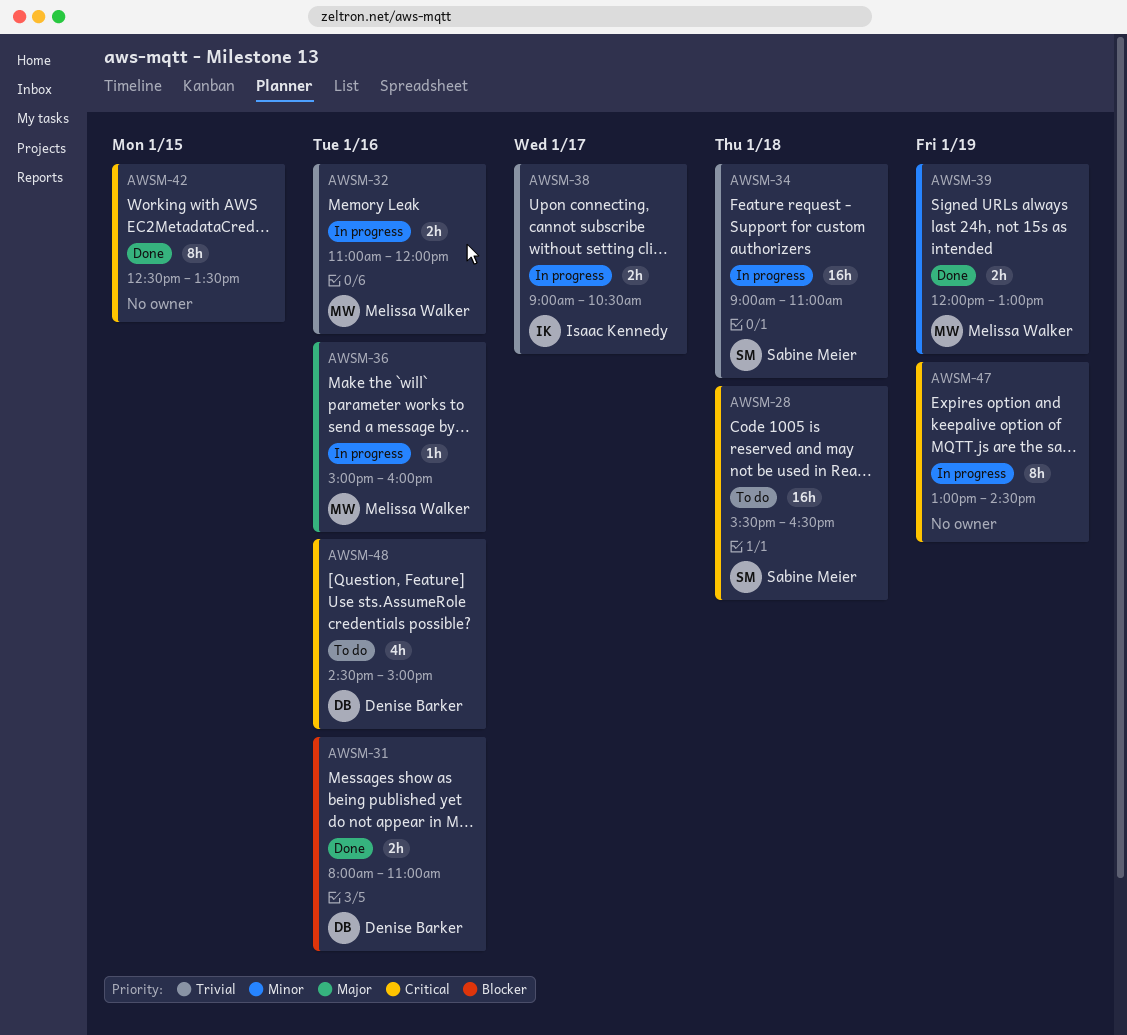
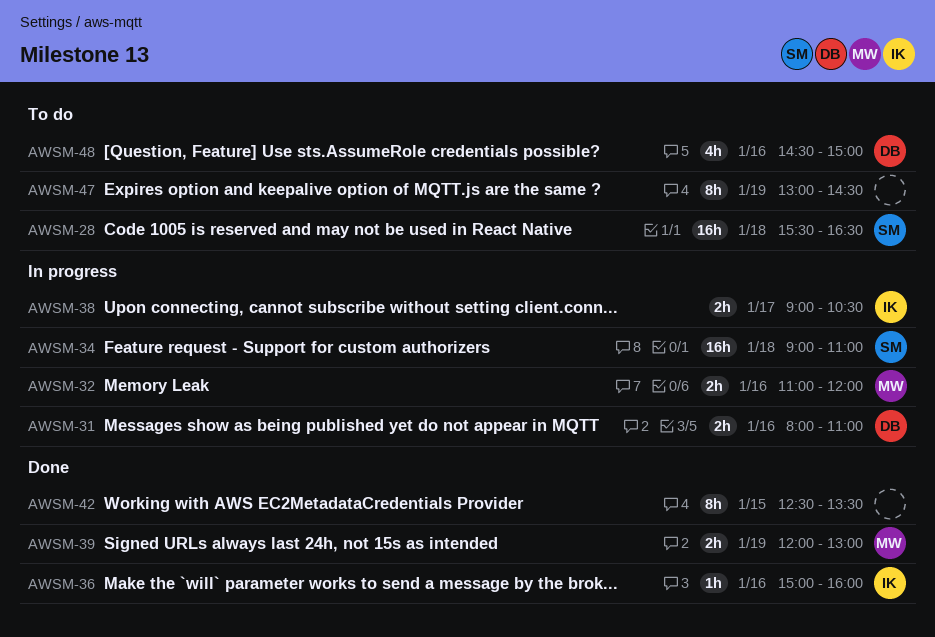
AWSM-31, status: Done -> In progress
AWSM-36, status: In progress -> Done
AWSM-36, owner: Melissa Walker -> Isaac Kennedy
AWSM-47, status: In progress -> To do

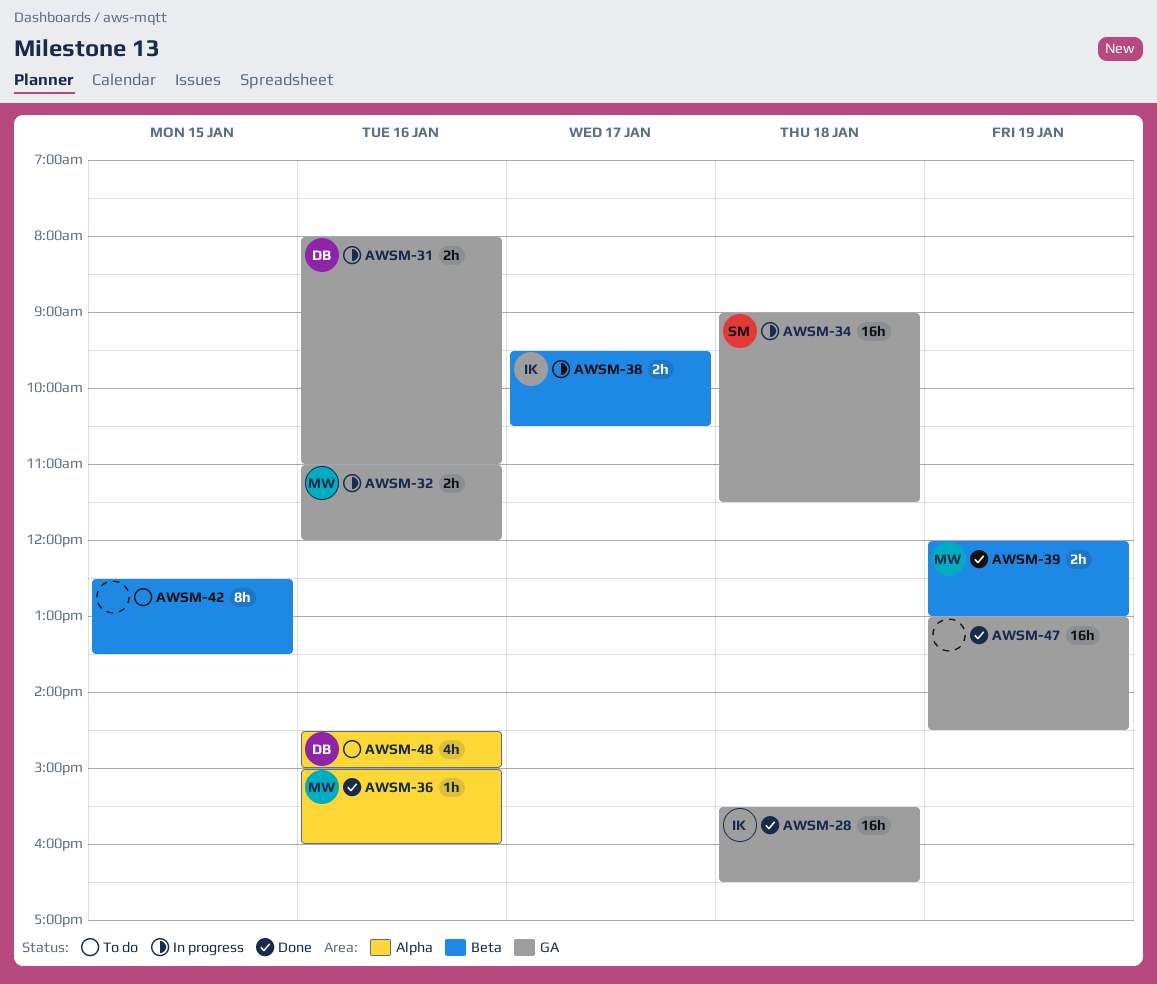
AWSM-28, status: To do -> Done
AWSM-28, owner: SM -> IK
AWSM-34, ends: 11:00 -> 11:30
AWSM-36, owner: IK -> MW
AWSM-38, begins: 09:00 -> 09:30
AWSM-42, status: Done -> To do
AWSM-47, status: To do -> Done
AWSM-47, estimate: 8h -> 16h

